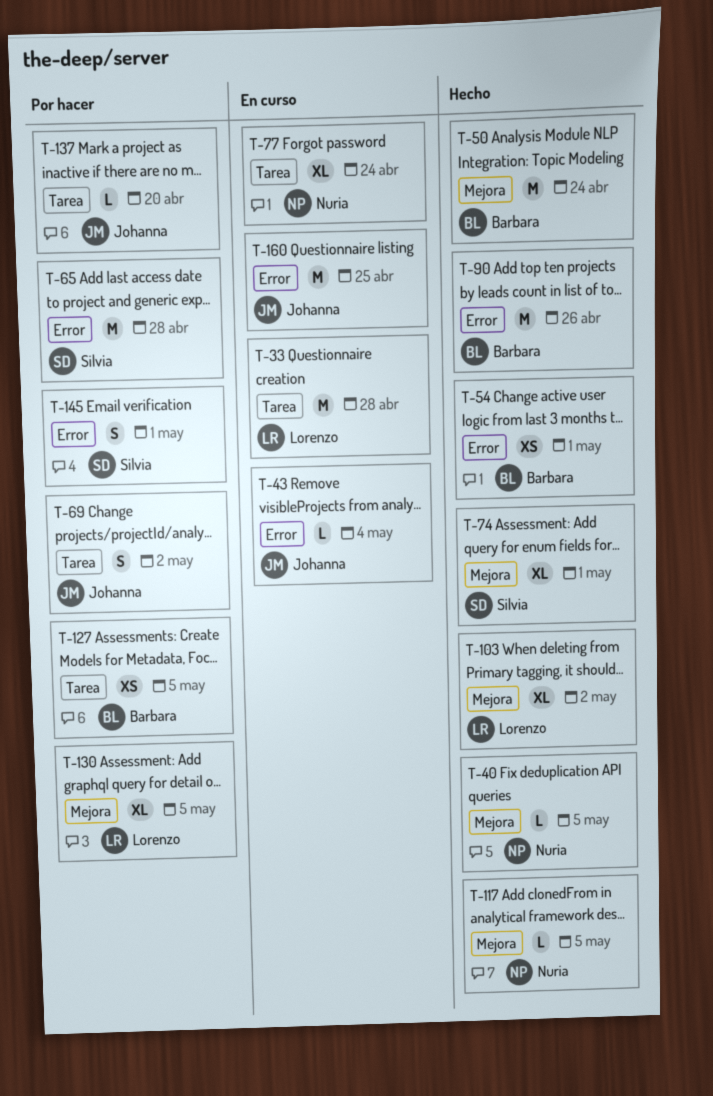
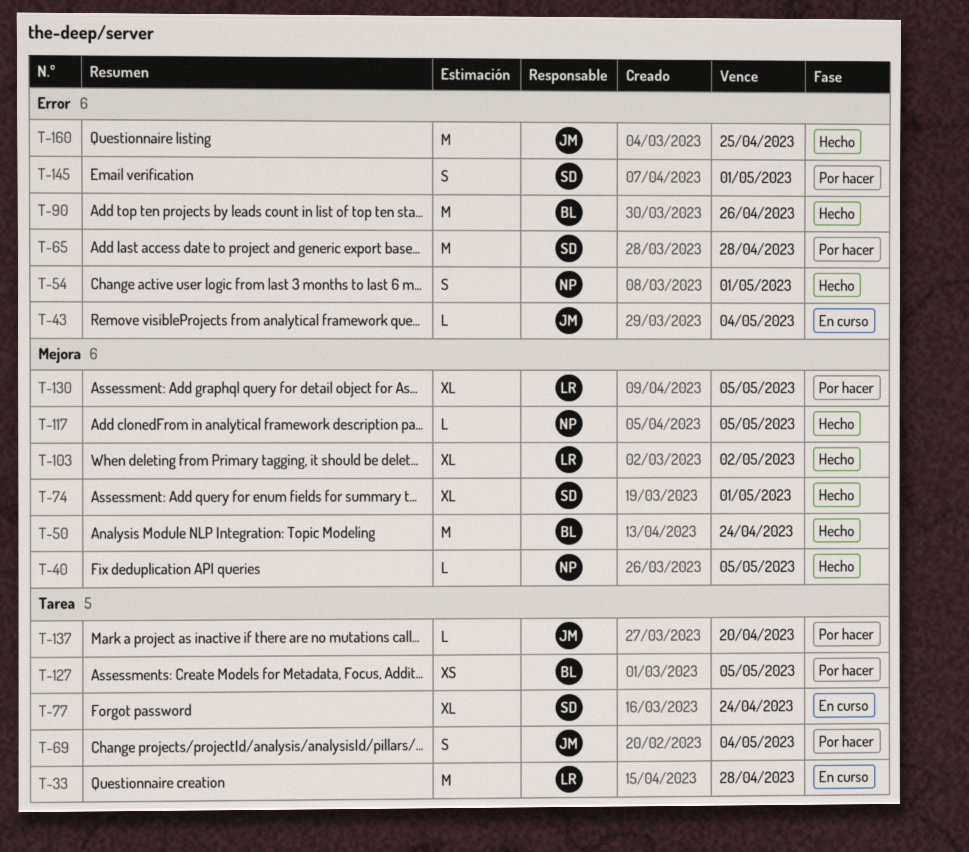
T-54, owner: Barbara -> Nuria
T-54, estimate: XS -> S
T-69, due: May 2 -> May 4
T-77, owner: Nuria -> Silvia
T-160, status: En curso -> Hecho

